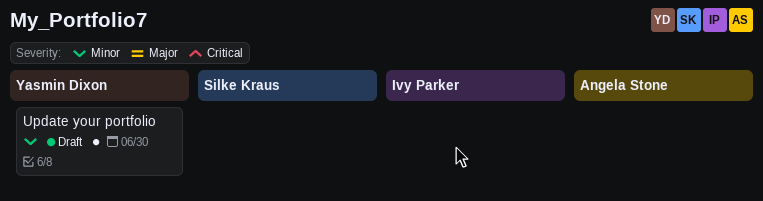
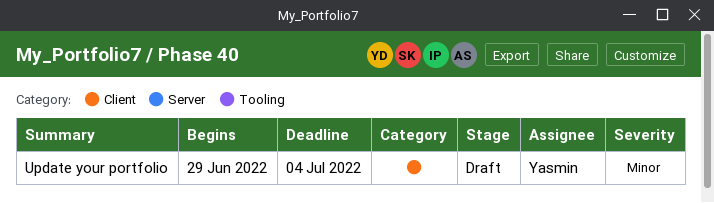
Update your portfolio, due: Jun 30 -> Jul 4

